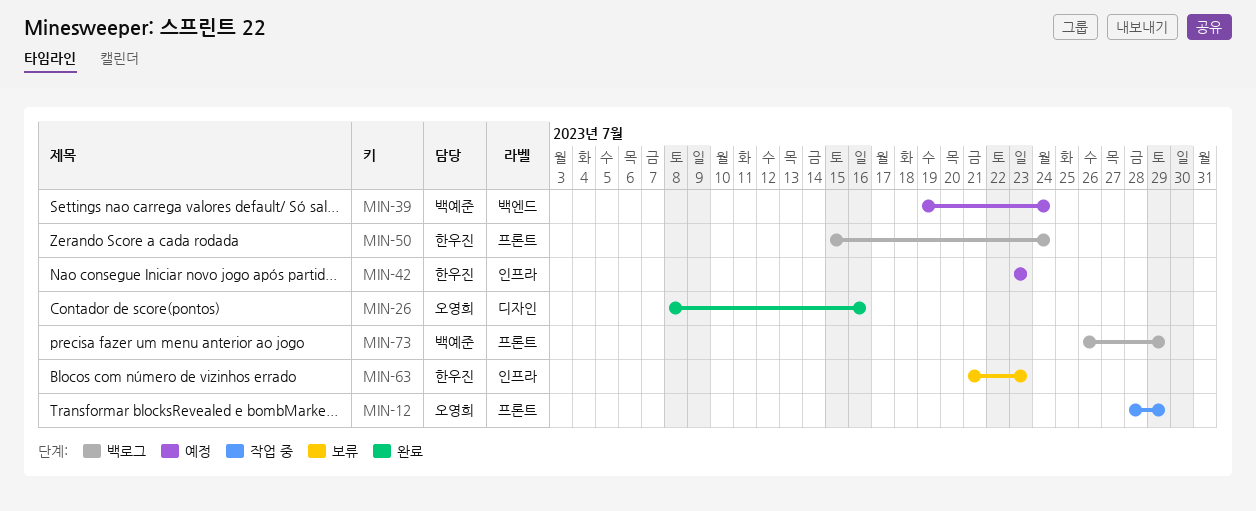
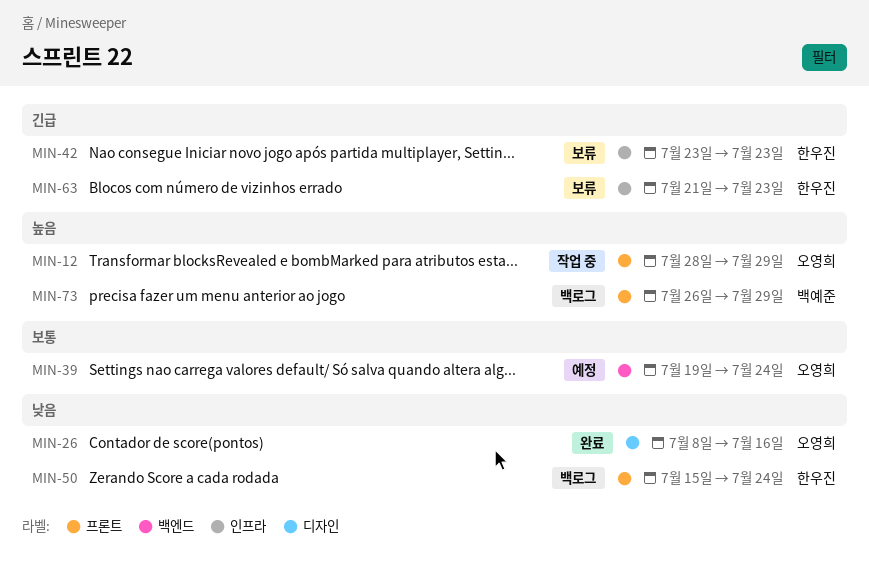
MIN-39, owner: 백예준 -> 오영희
MIN-42, status: 예정 -> 보류

